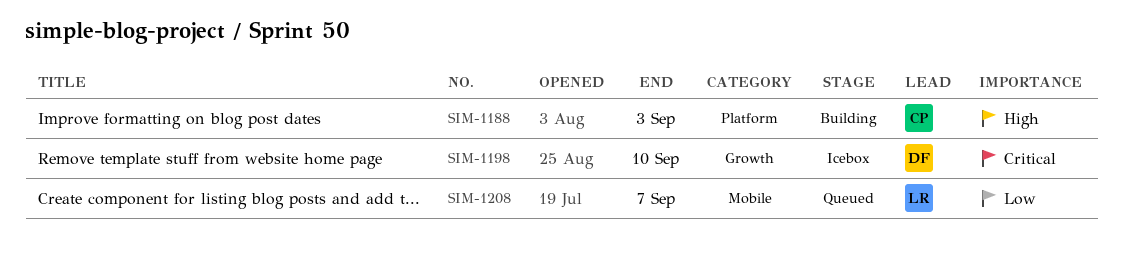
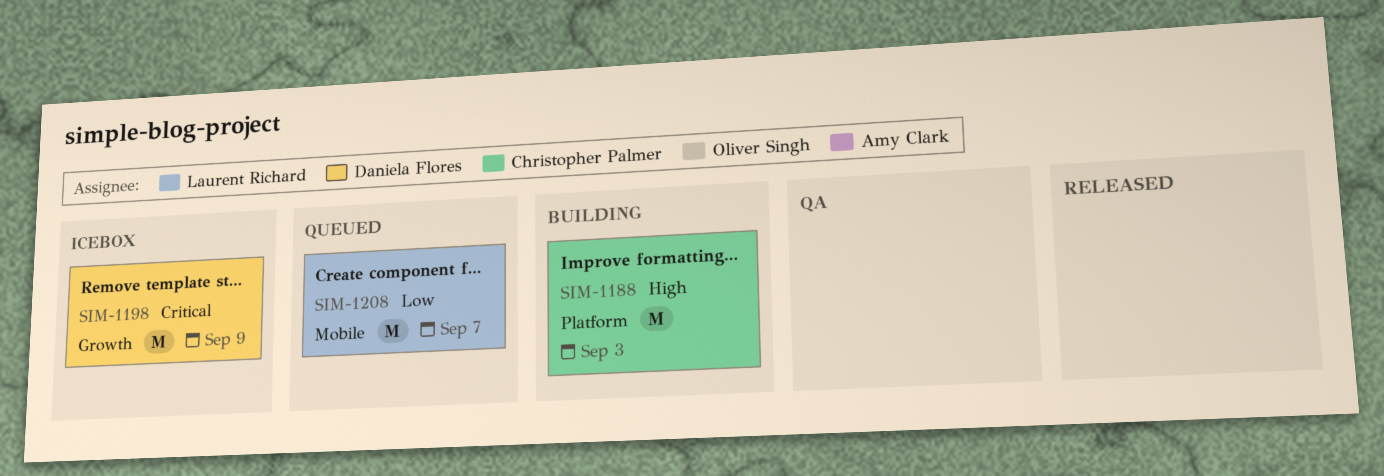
SIM-1198, due: Sep 10 -> Sep 9

